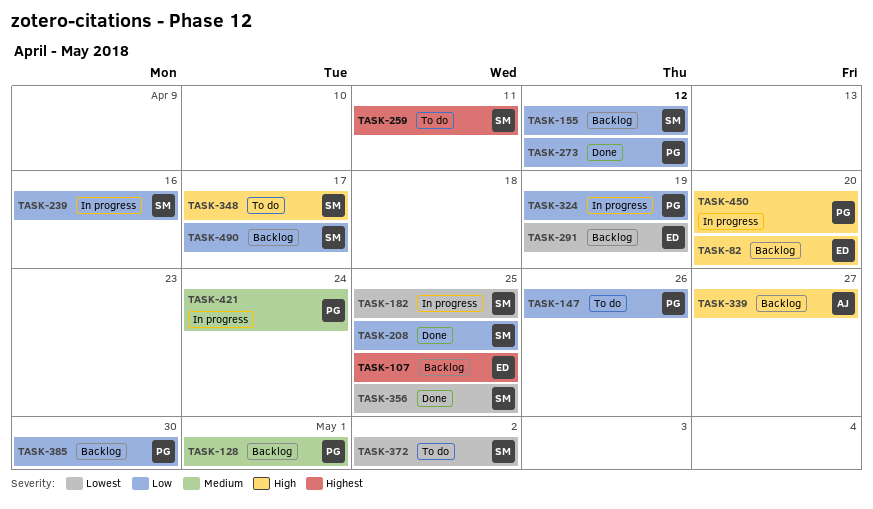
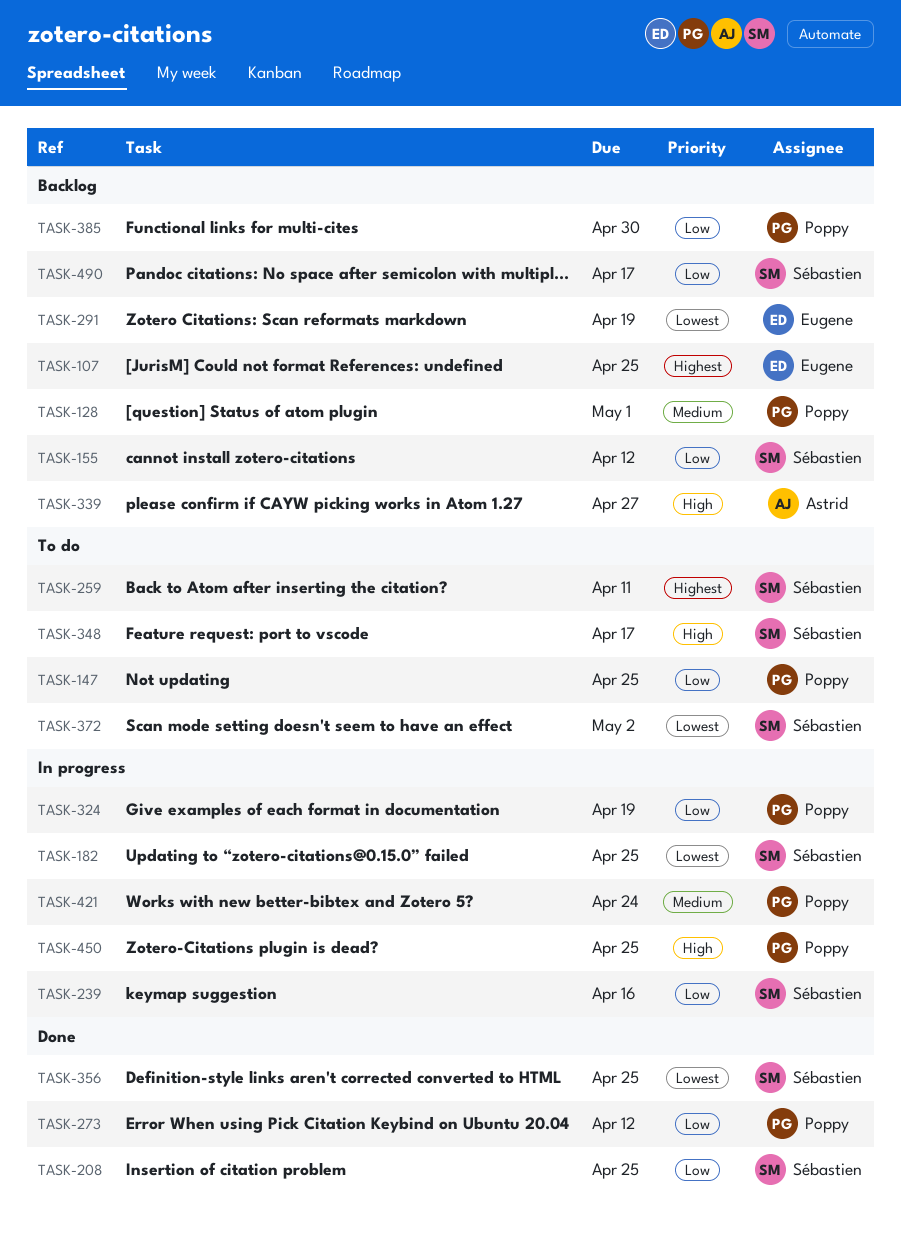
TASK-82: present -> none
TASK-147, due: Apr 26 -> Apr 25
TASK-450, due: Apr 20 -> Apr 25

